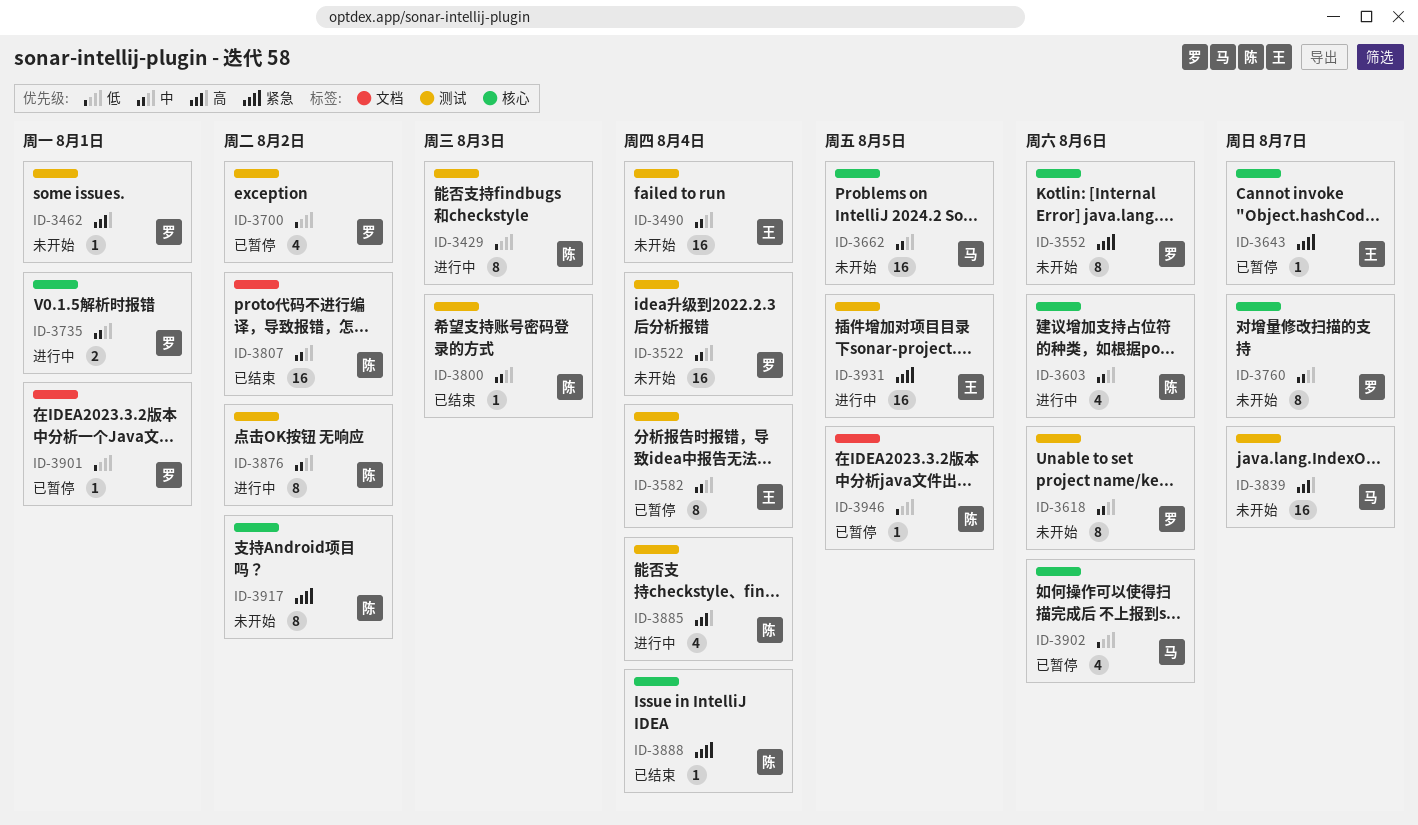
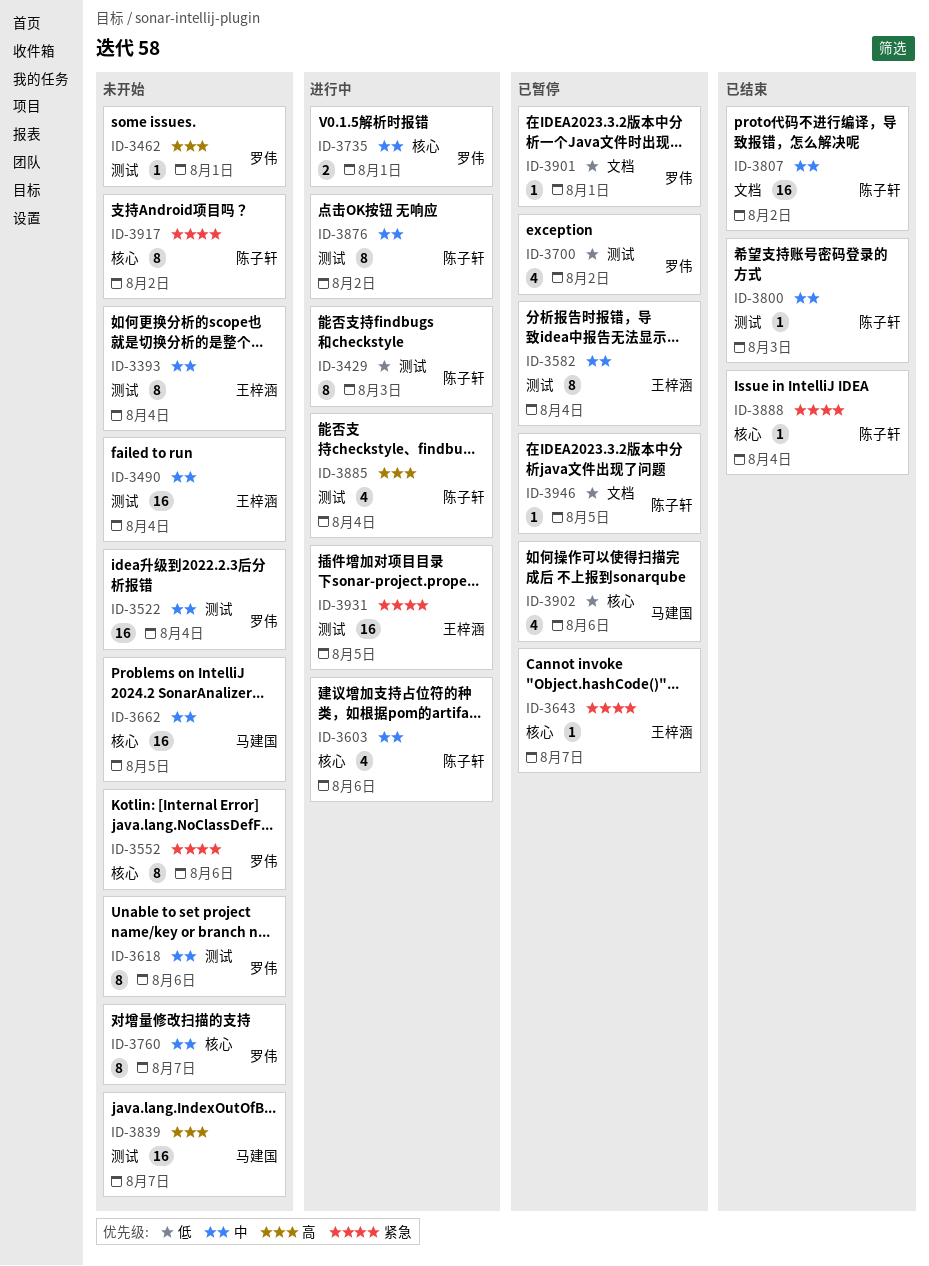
ID-3393: none -> present

